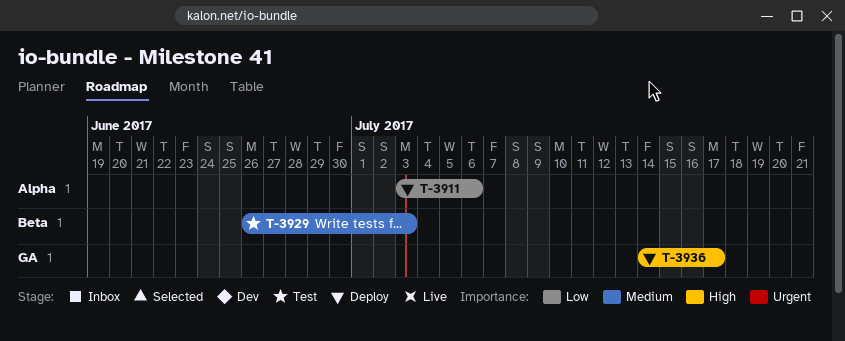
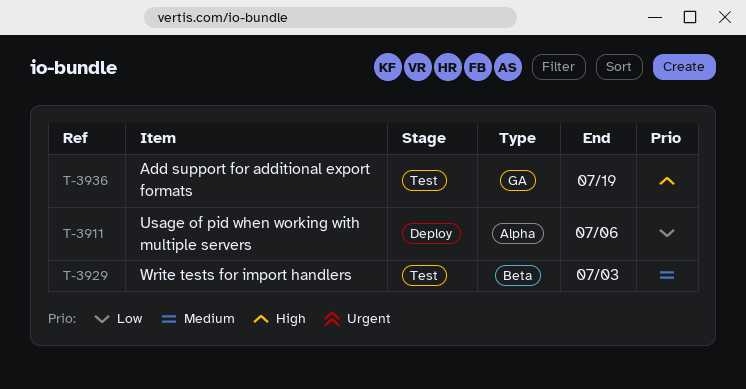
T-3936, status: Deploy -> Test
T-3936, due: Jul 17 -> Jul 19

